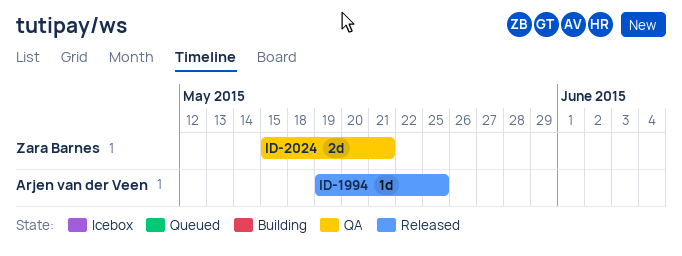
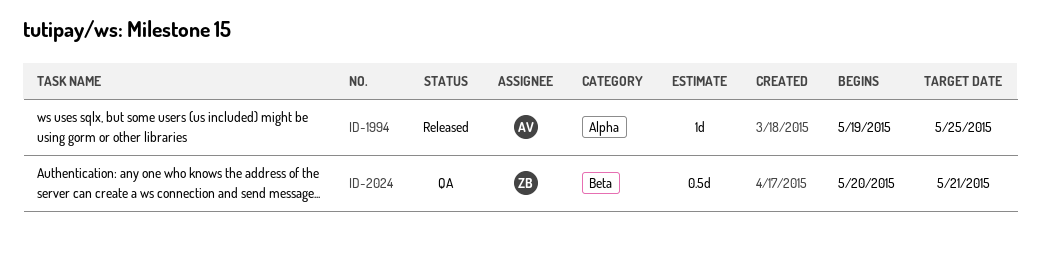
ID-2024, estimate: 2d -> 0.5d
ID-2024, start: May 15 -> May 20

